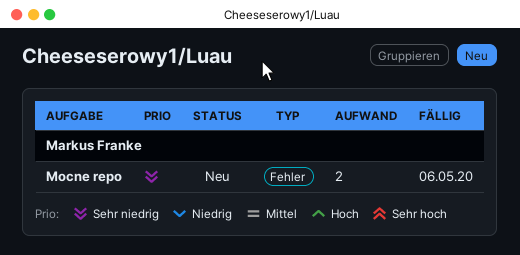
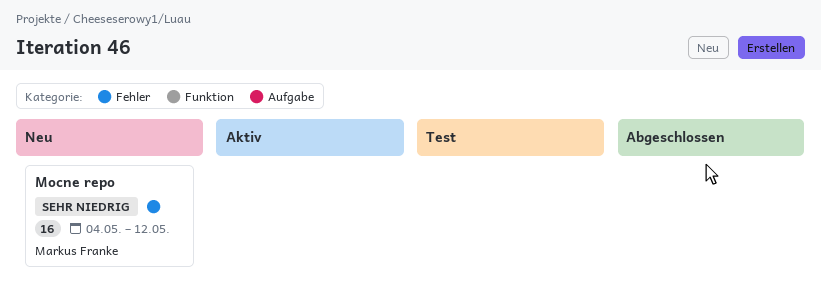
Mocne repo, estimate: 2 -> 16
Mocne repo, due: May 6 -> May 12

